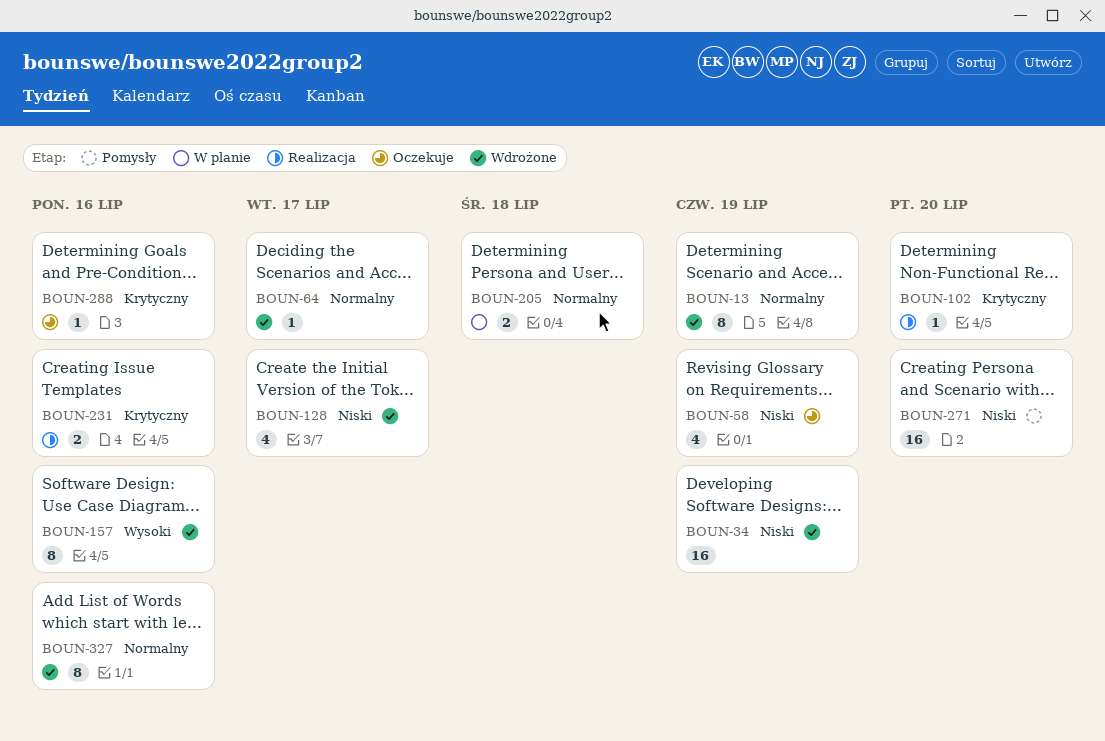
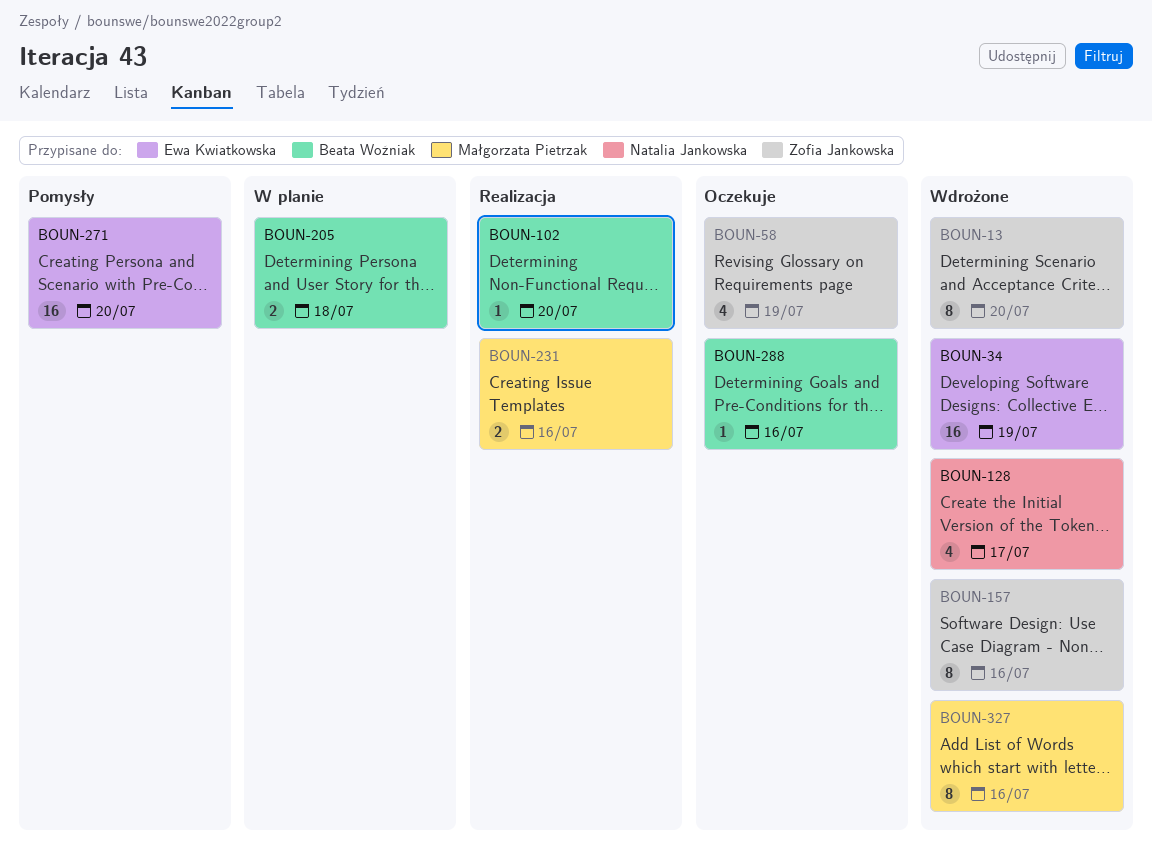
BOUN-13, due: Jul 19 -> Jul 20
BOUN-64: present -> none

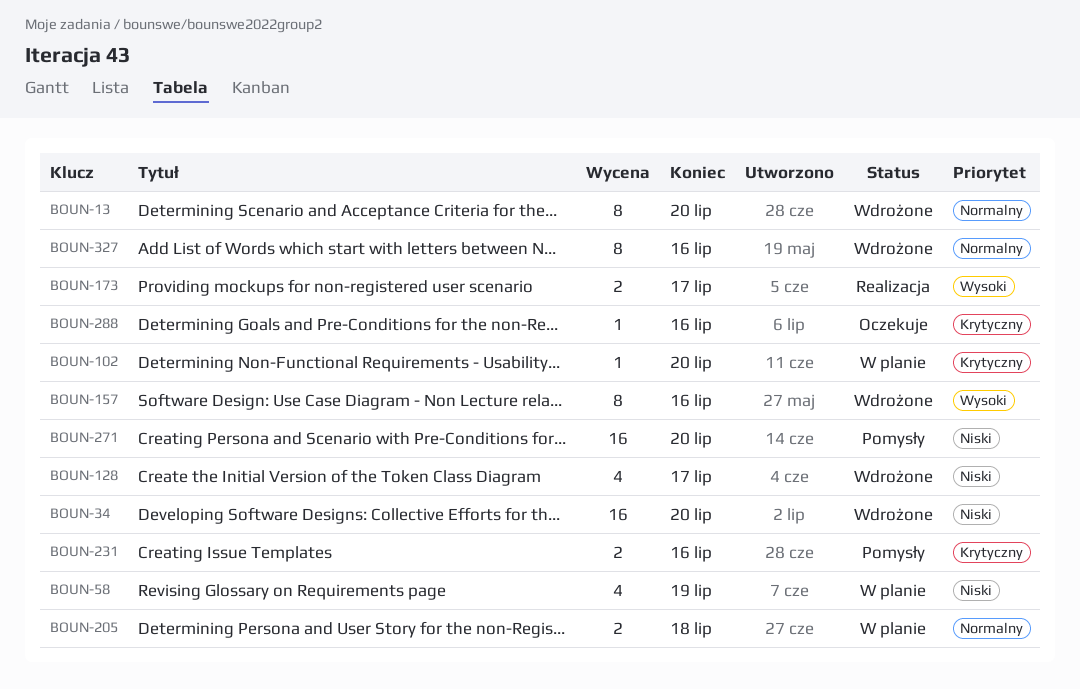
BOUN-34, due: Jul 19 -> Jul 20
BOUN-58, status: Oczekuje -> W planie
BOUN-102, status: Realizacja -> W planie
BOUN-173: none -> present
BOUN-231, status: Realizacja -> Pomysły

